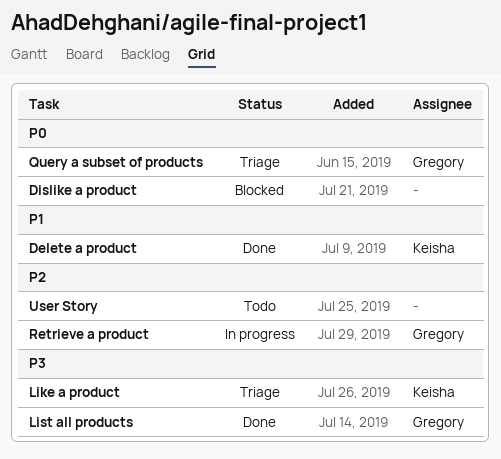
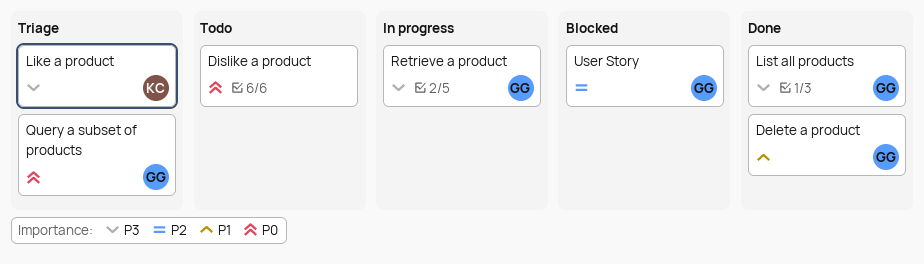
Delete a product, owner: Keisha -> Gregory
Dislike a product, status: Blocked -> Todo
Retrieve a product, priority: P2 -> P3
User Story, status: Todo -> Blocked
User Story, owner: none -> Gregory

